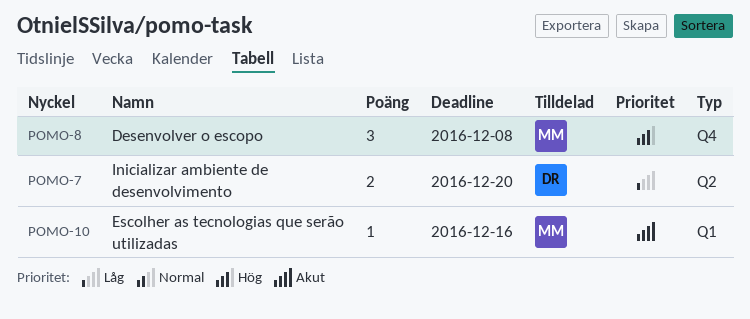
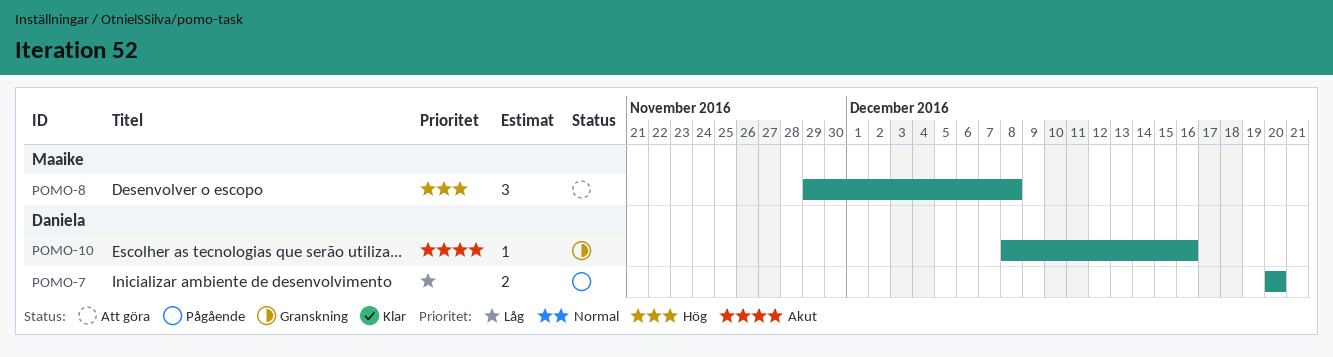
POMO-10, owner: Maaike -> Daniela

